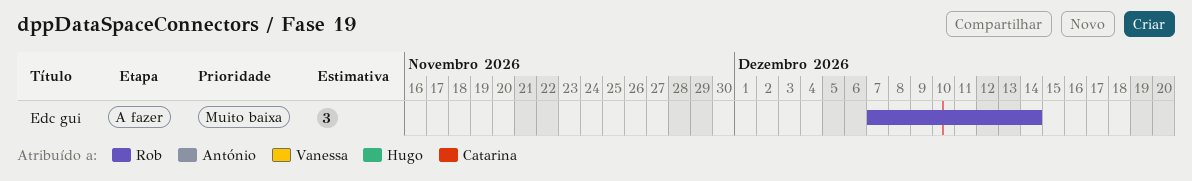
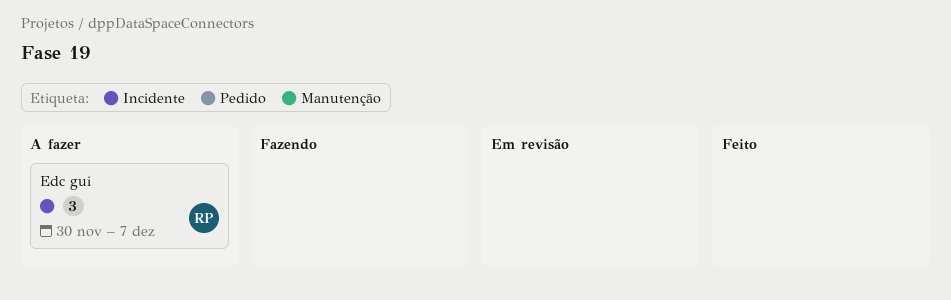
Edc gui, start: Dec 7 -> Nov 30
Edc gui, due: Dec 14 -> Dec 7

